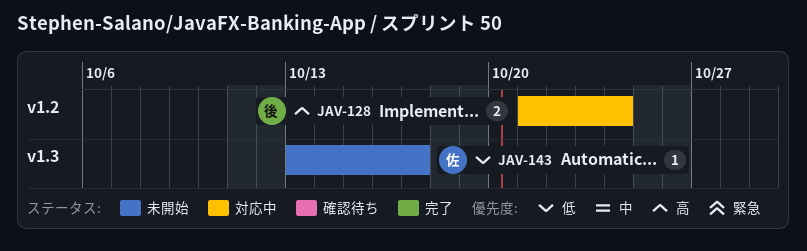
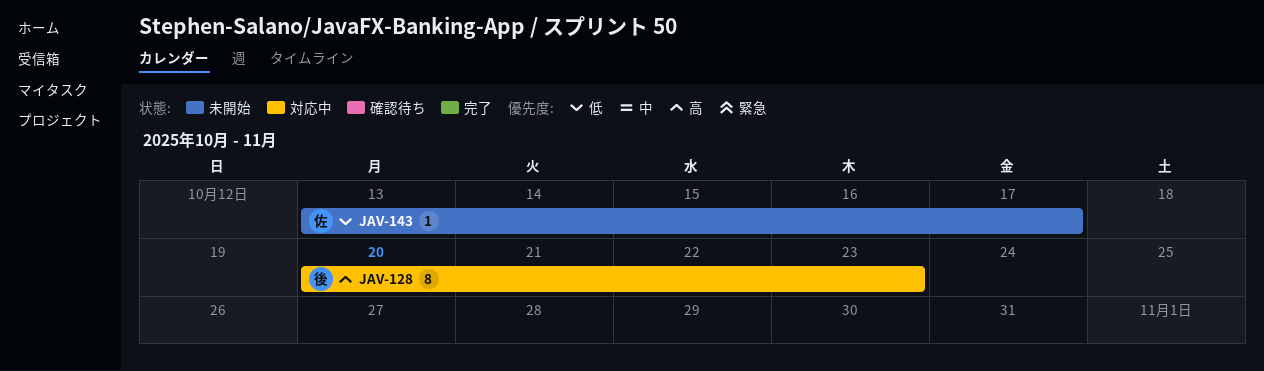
JAV-128, estimate: 2 -> 8
JAV-128, start: Oct 21 -> Oct 20
JAV-128, due: Oct 24 -> Oct 23

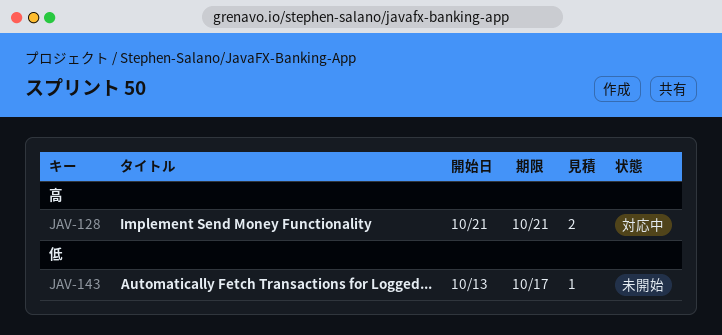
JAV-128, estimate: 8 -> 2
JAV-128, start: Oct 20 -> Oct 21
JAV-128, due: Oct 23 -> Oct 21

